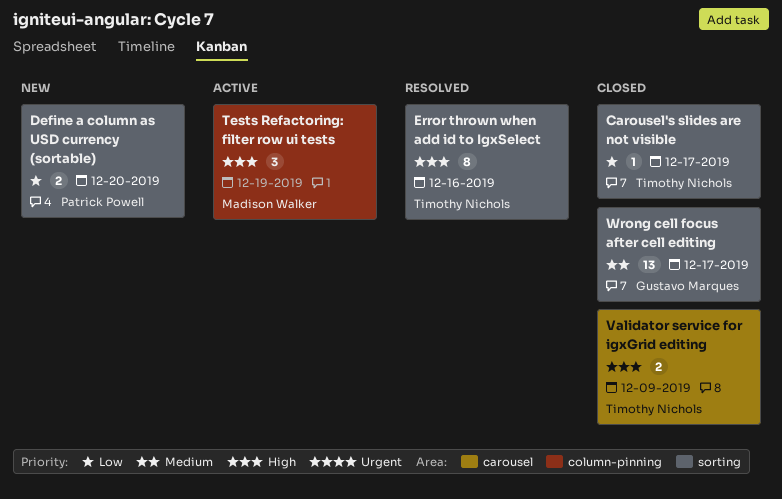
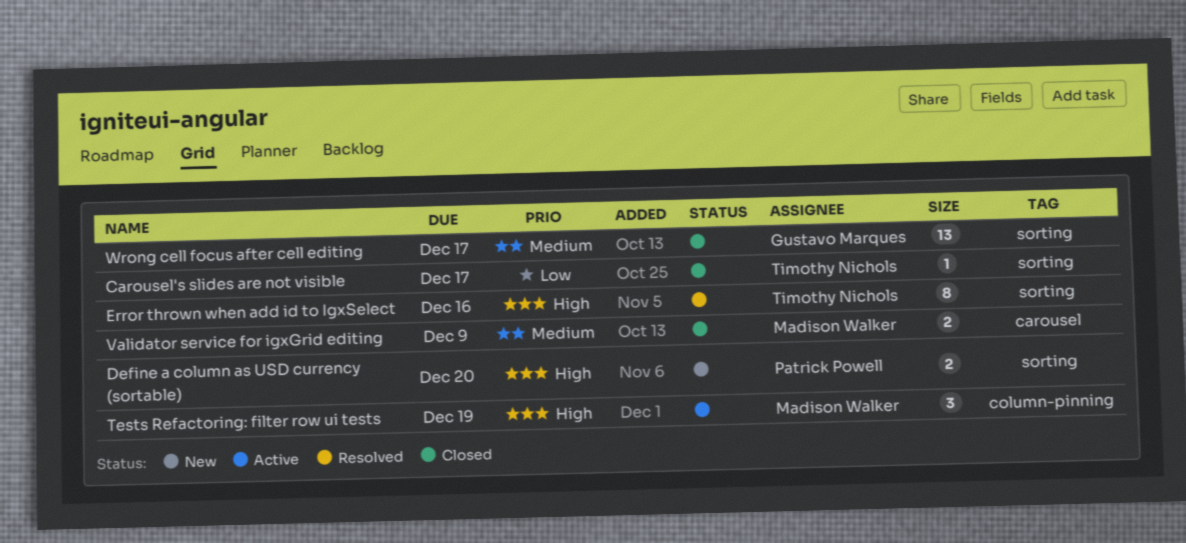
Define a column as USD currency (sortable), priority: Low -> High
Validator service for igxGrid editing, owner: Timothy Nichols -> Madison Walker
Validator service for igxGrid editing, priority: High -> Medium

